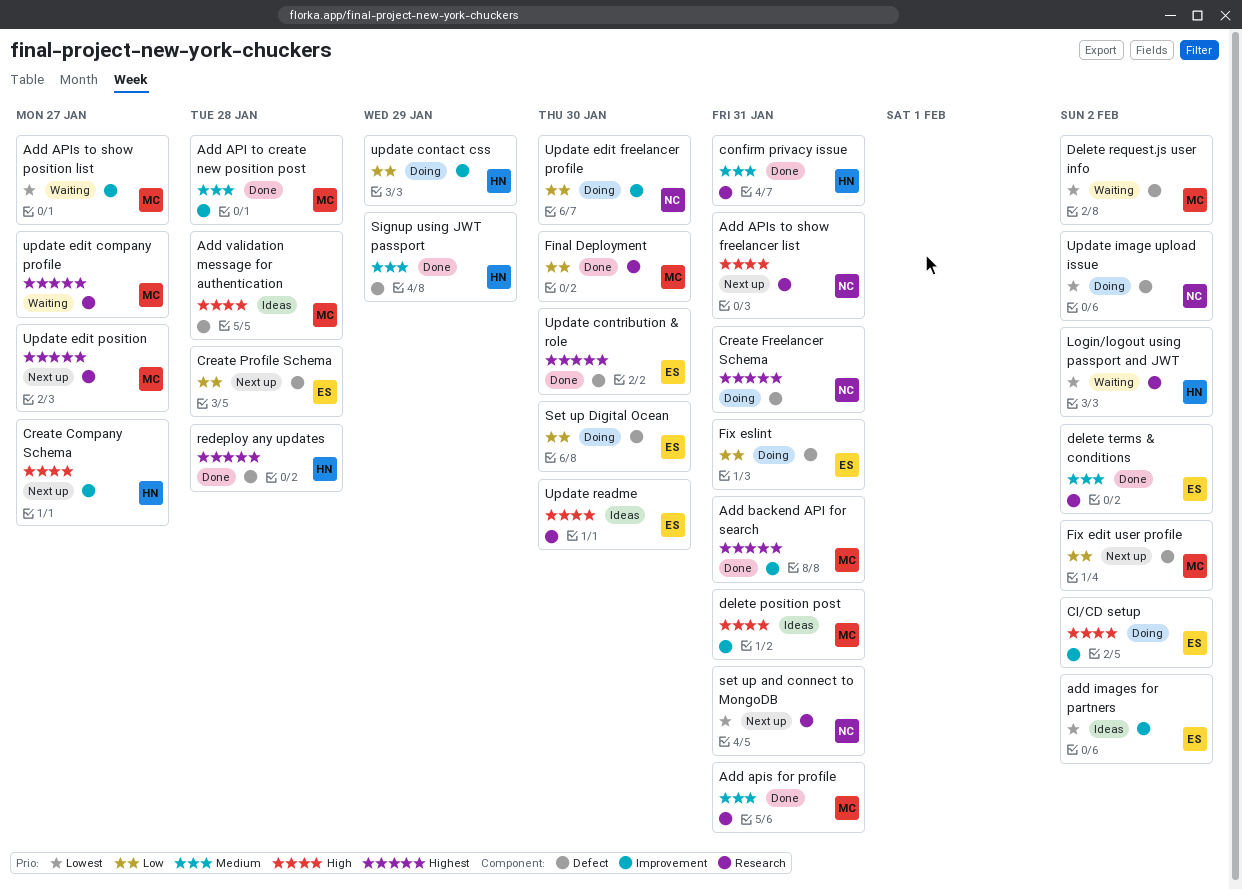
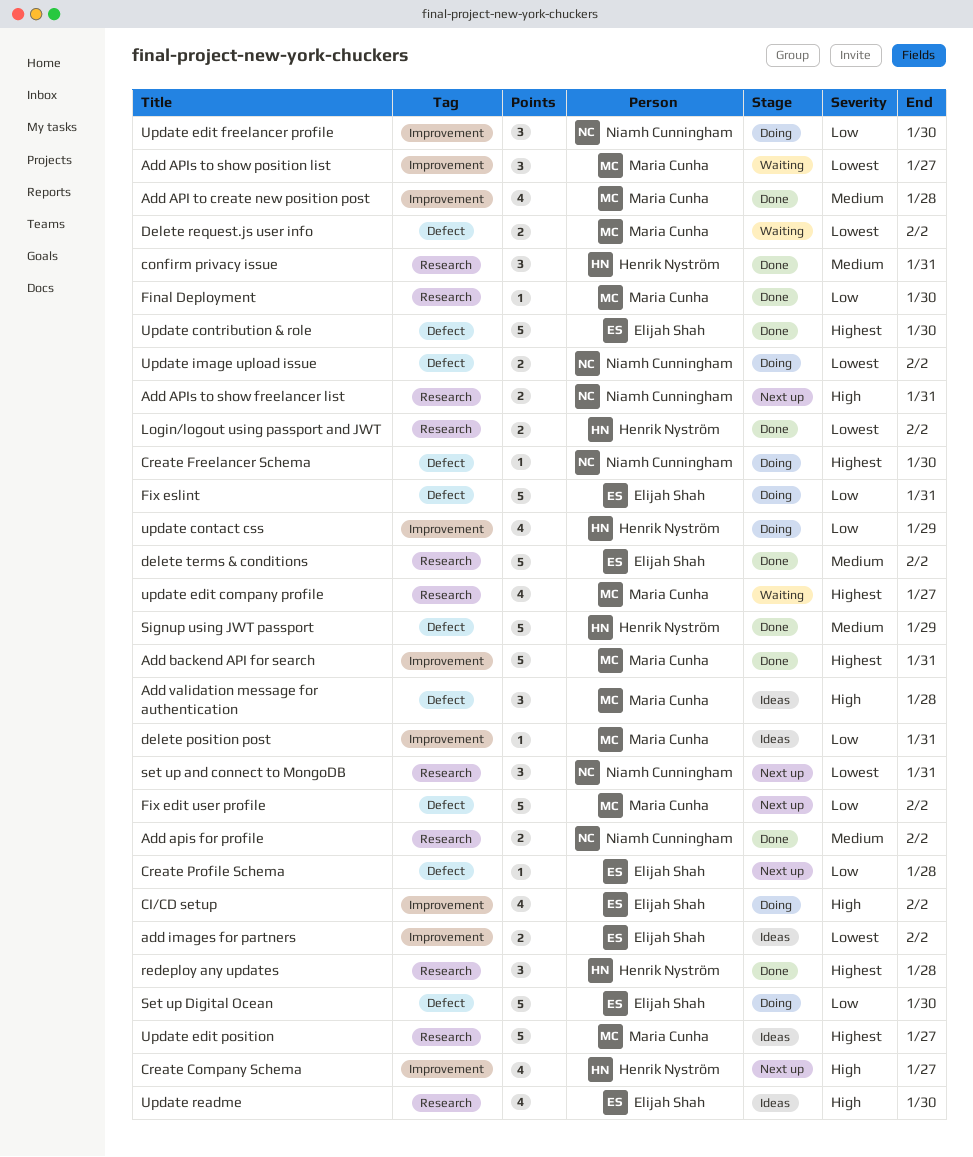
Add apis for profile, owner: Maria Cunha -> Niamh Cunningham
Add apis for profile, due: Jan 31 -> Feb 2
Create Freelancer Schema, due: Jan 31 -> Jan 30
delete position post, priority: High -> Low
Login/logout using passport and JWT, status: Waiting -> Done
redeploy any updates, label: Defect -> Research
Update edit position, status: Next up -> Ideas

